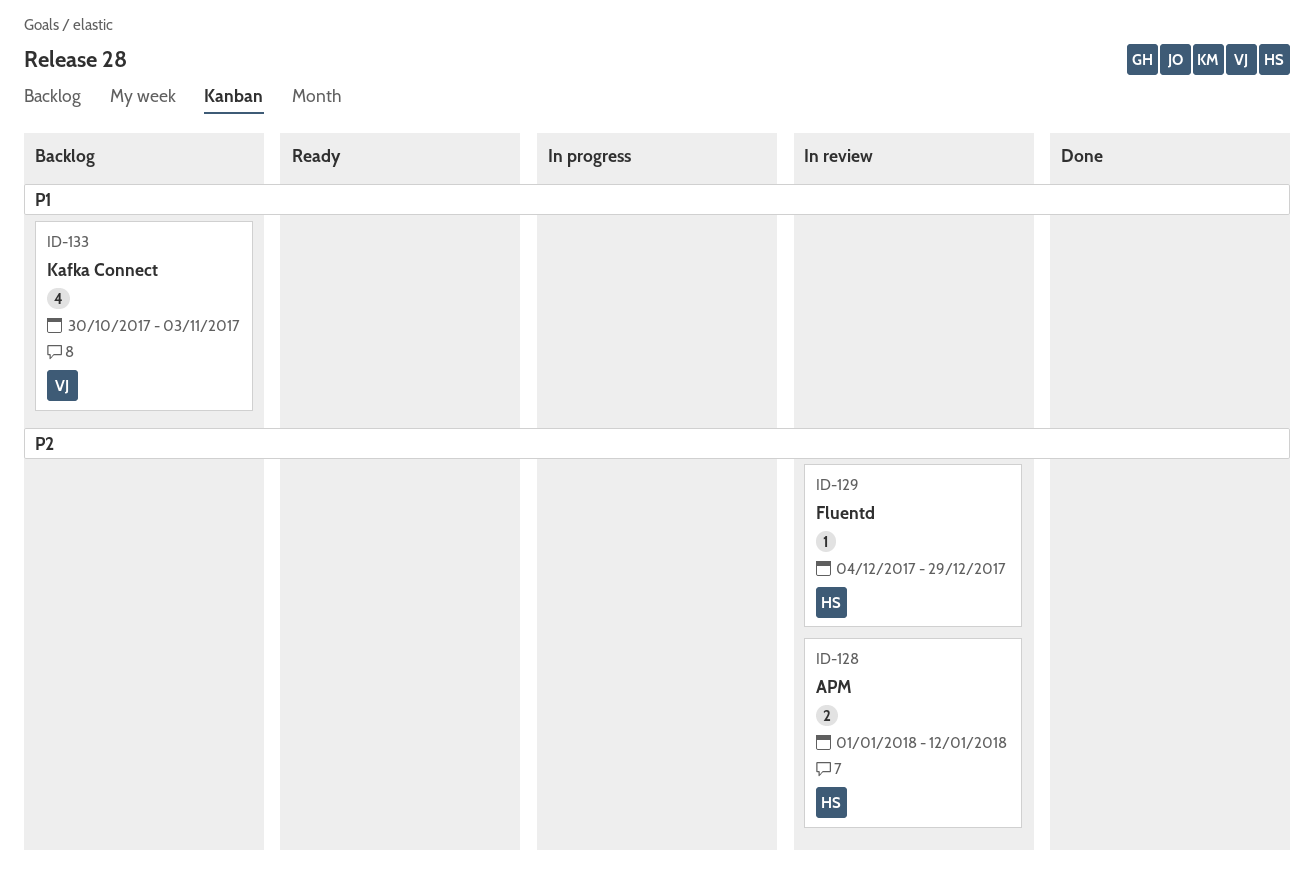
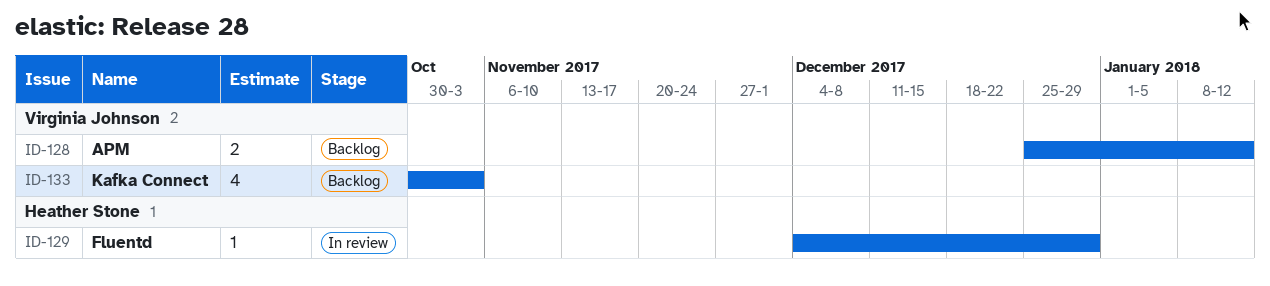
ID-128, status: In review -> Backlog
ID-128, owner: Heather Stone -> Virginia Johnson
ID-128, start: Jan 1 -> Dec 25

